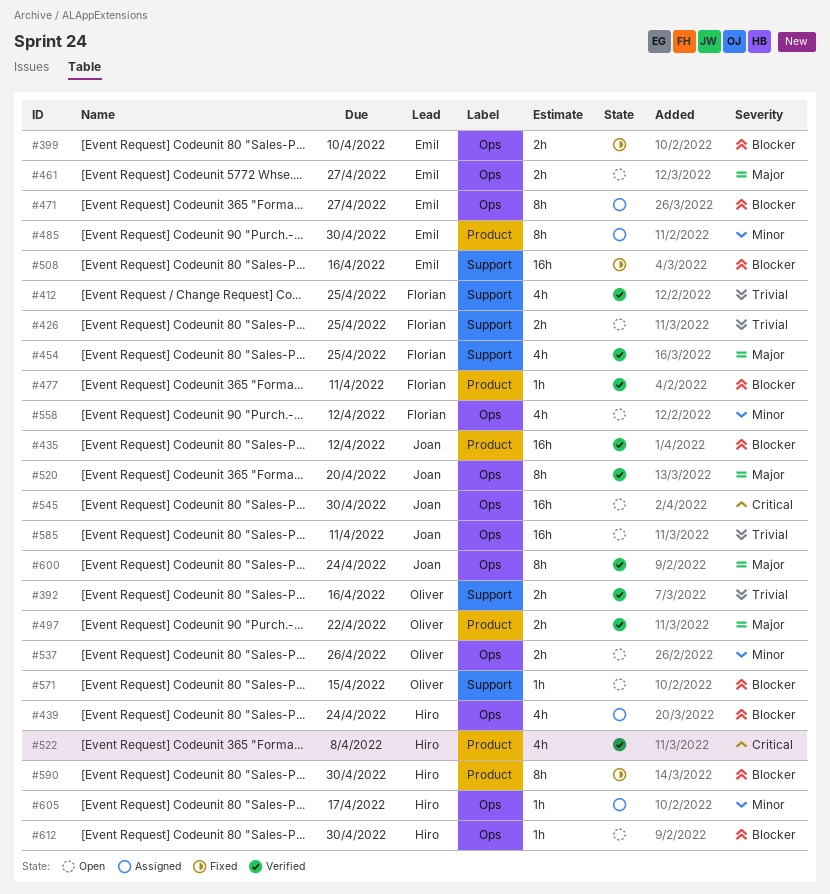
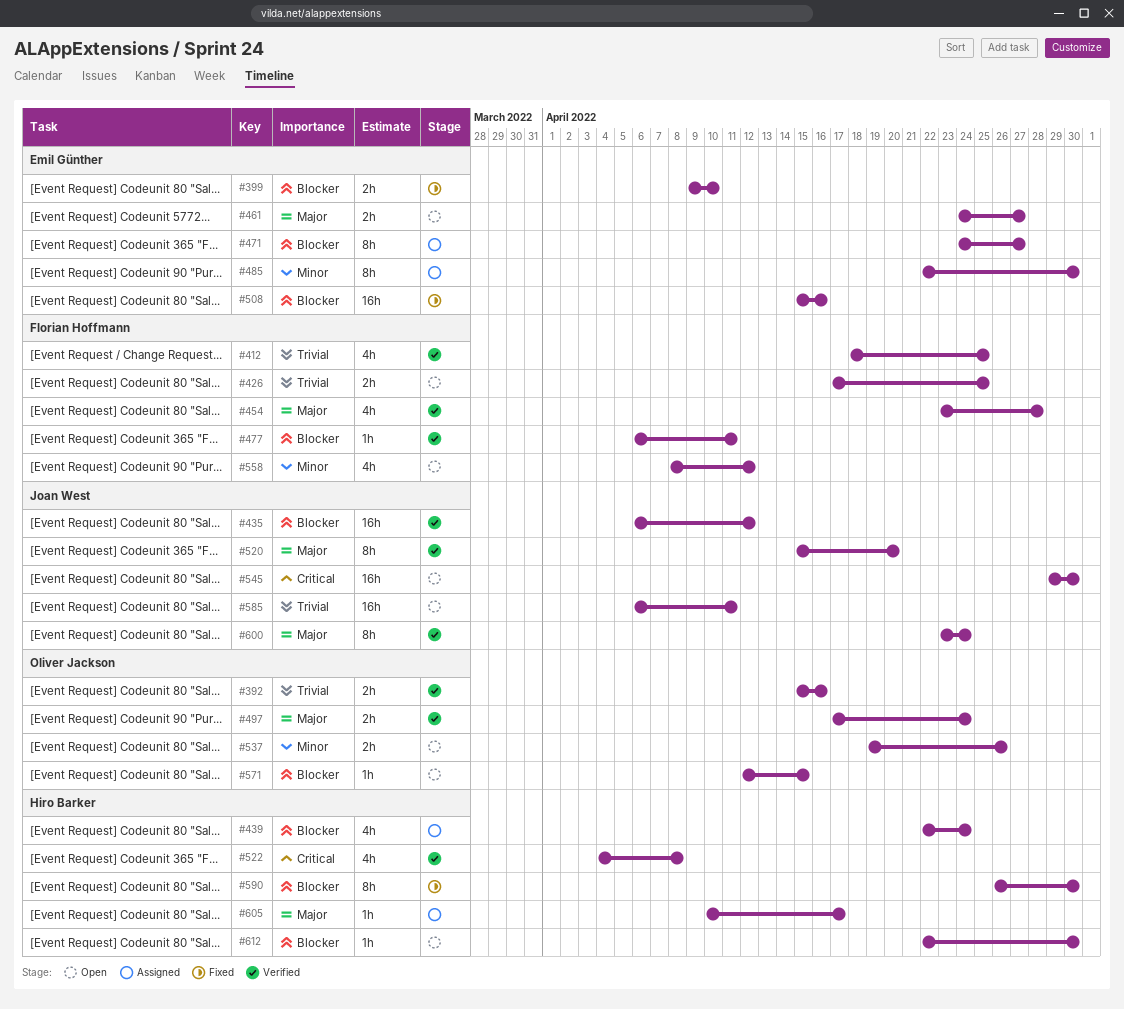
#454, due: Apr 25 -> Apr 28
#497, due: Apr 22 -> Apr 24
#605, priority: Minor -> Major

